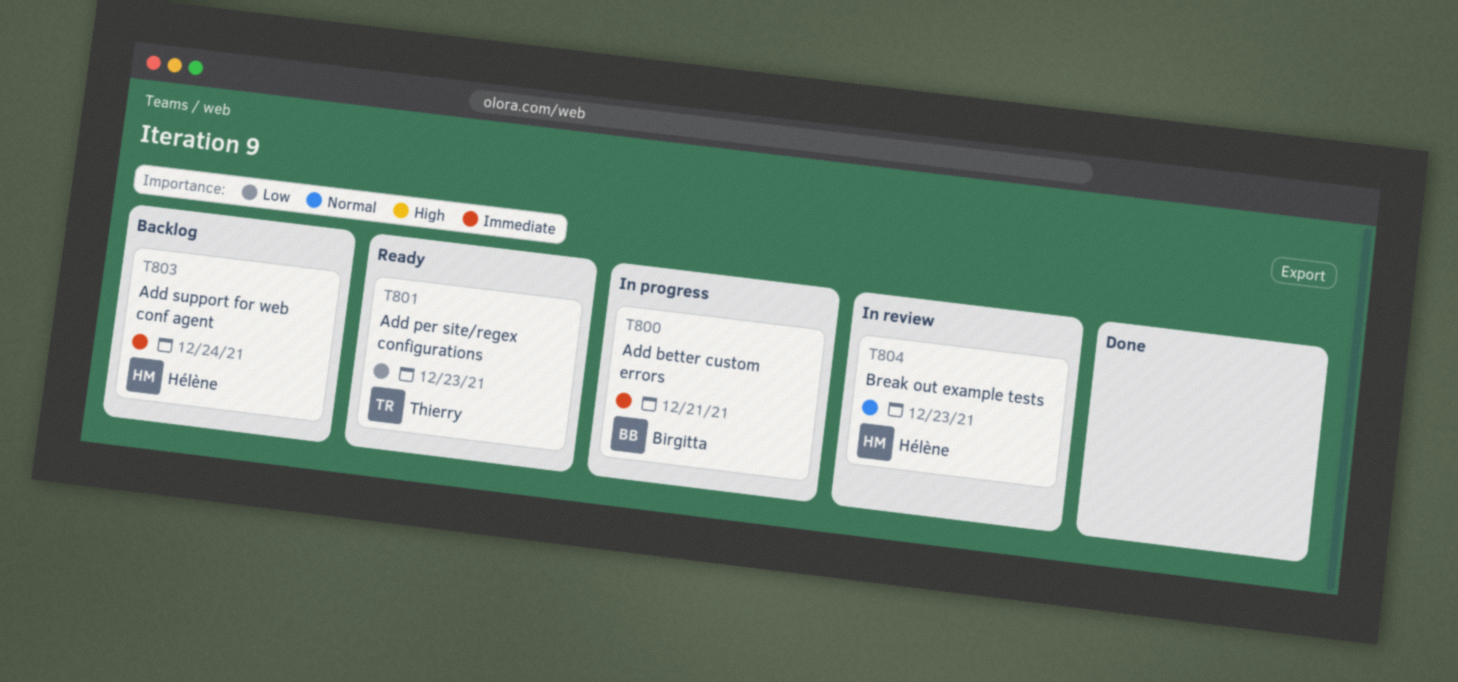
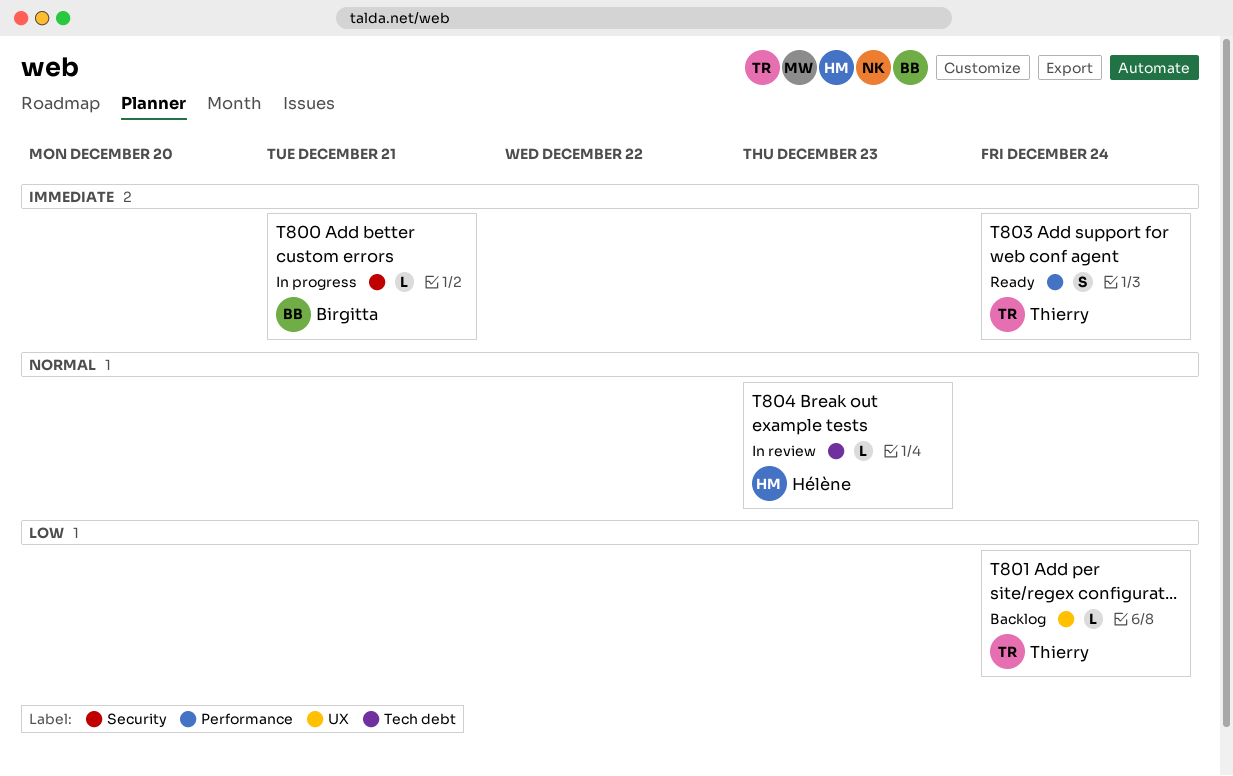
T801, status: Ready -> Backlog
T801, due: Dec 23 -> Dec 24
T803, status: Backlog -> Ready
T803, owner: Hélène -> Thierry

